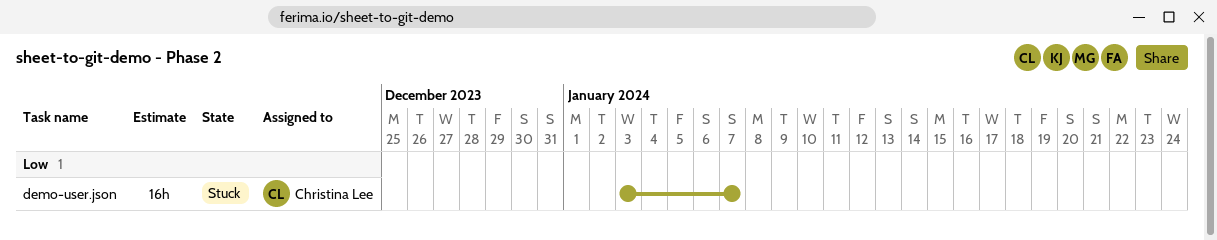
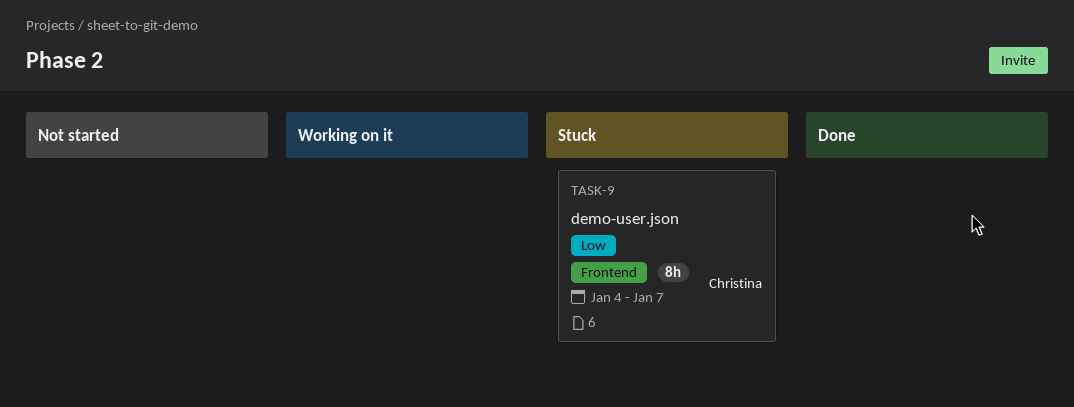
demo-user.json, estimate: 16h -> 8h
demo-user.json, start: Jan 3 -> Jan 4

